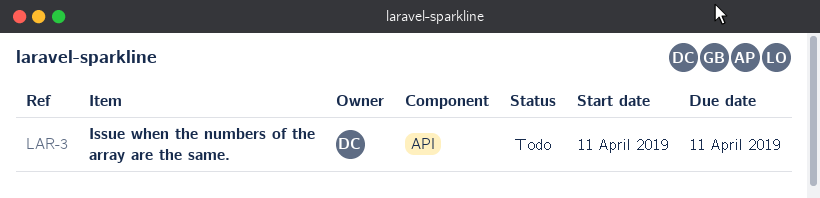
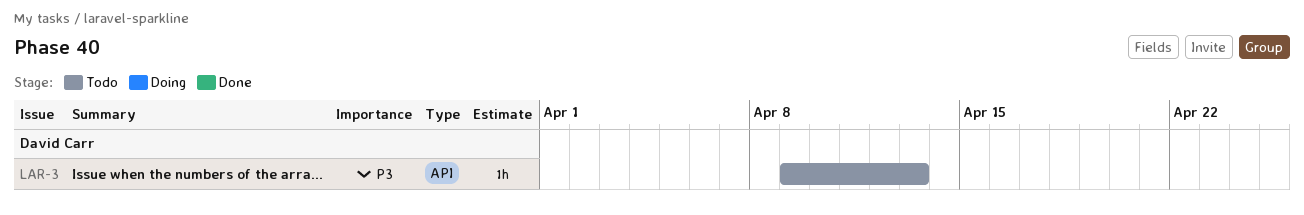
LAR-3, start: Apr 11 -> Apr 9
LAR-3, due: Apr 11 -> Apr 13

